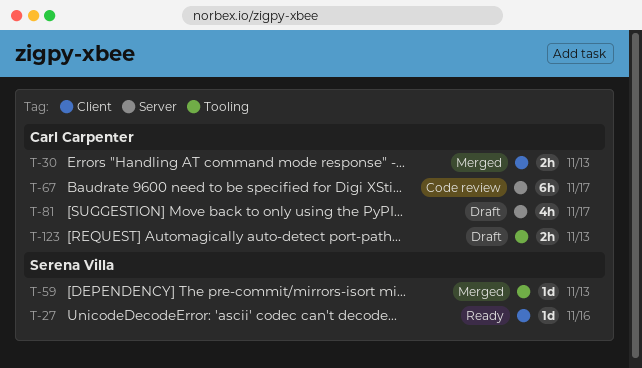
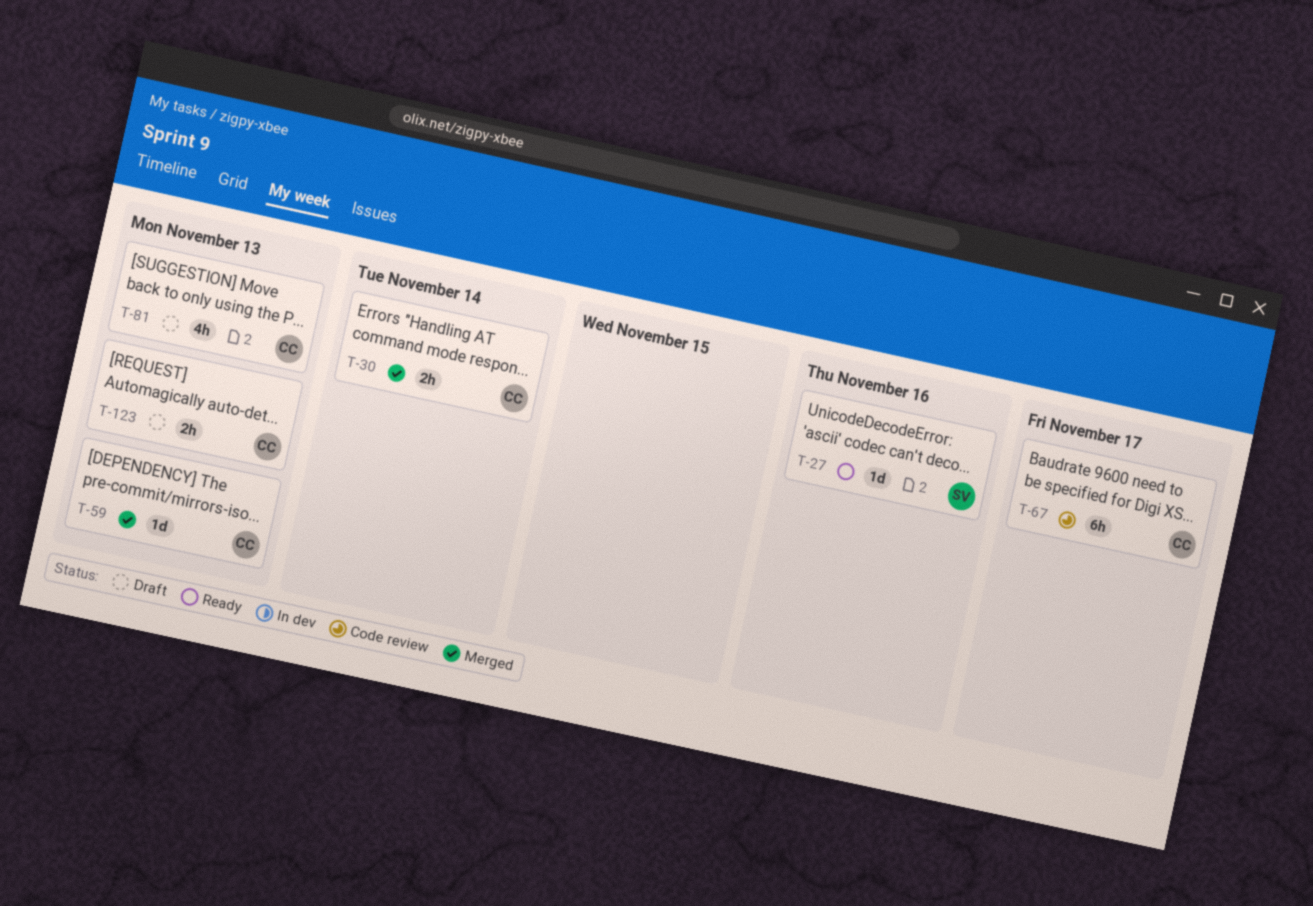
T-30, due: Nov 13 -> Nov 14
T-59, owner: Serena Villa -> Carl Carpenter
T-81, due: Nov 17 -> Nov 13

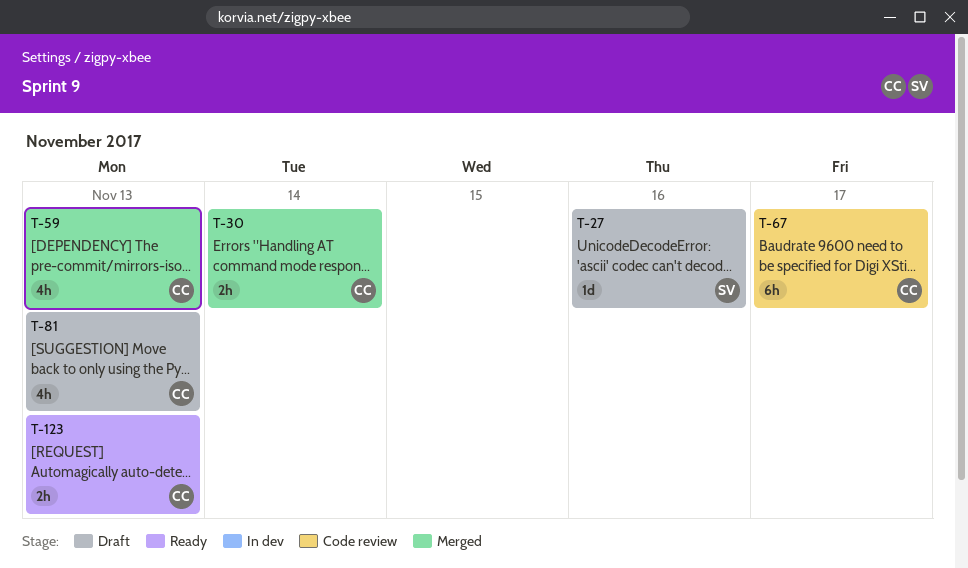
T-27, status: Ready -> Draft
T-59, estimate: 1d -> 4h
T-123, status: Draft -> Ready

